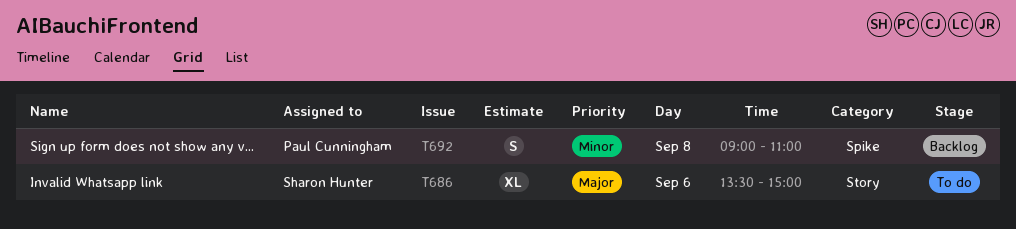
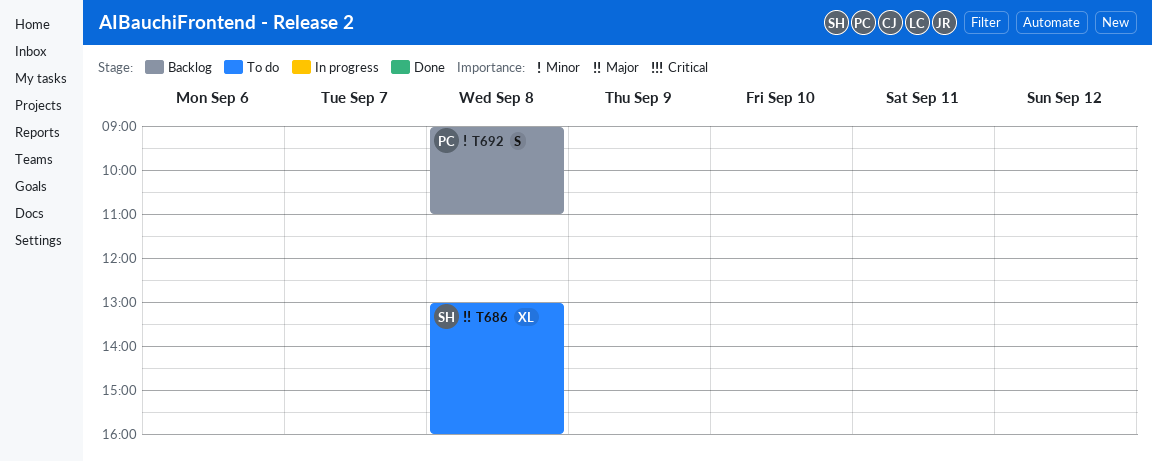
T686, day: Sep 6 -> Sep 8
T686, begins: 13:30 -> 13:00
T686, ends: 15:00 -> 16:00

